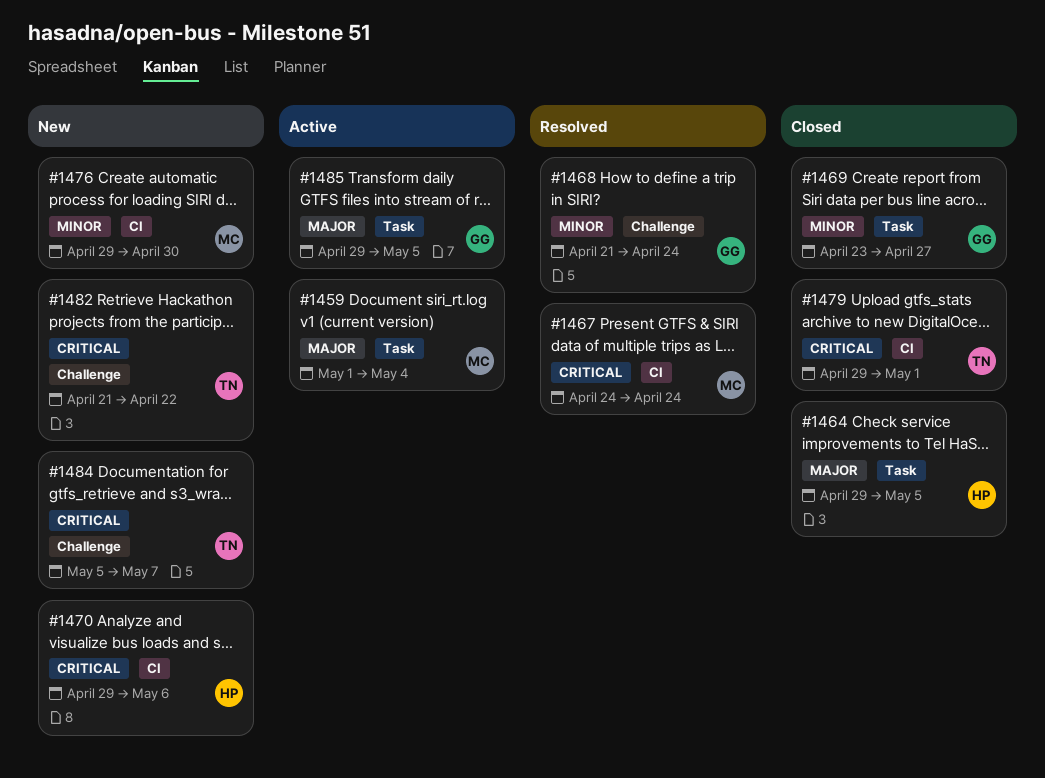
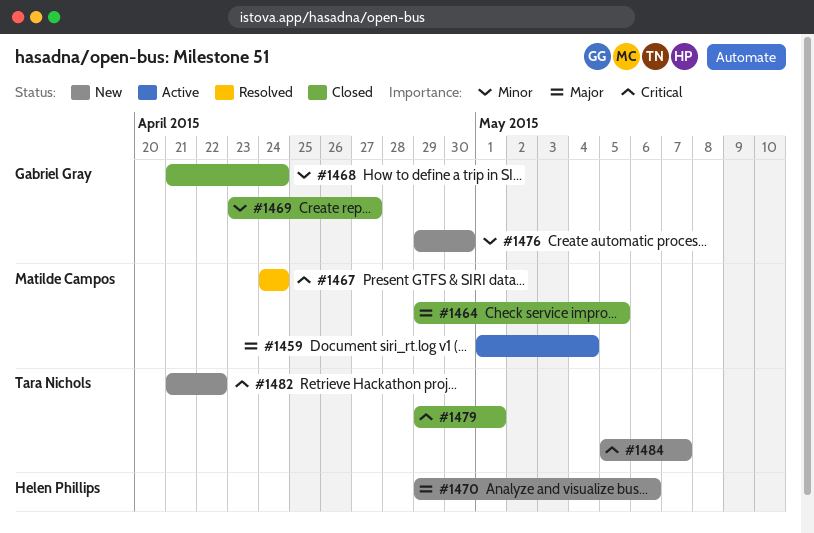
#1464, owner: Helen Phillips -> Matilde Campos
#1468, status: Resolved -> Closed
#1470, priority: Critical -> Major
#1476, owner: Matilde Campos -> Gabriel Gray
#1485: present -> none

